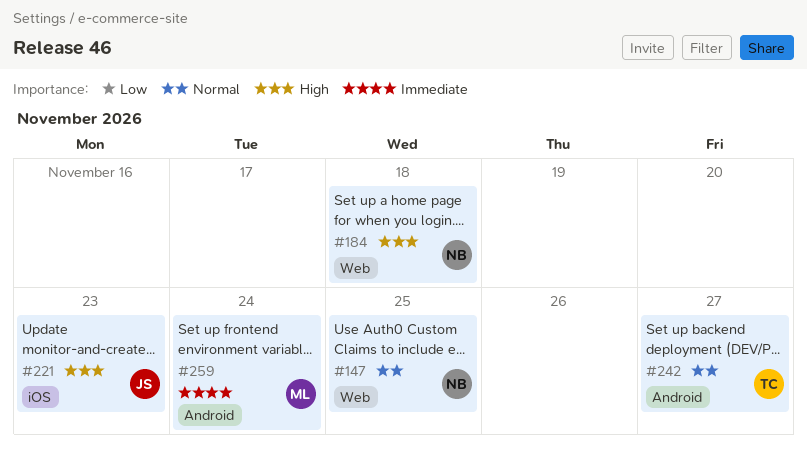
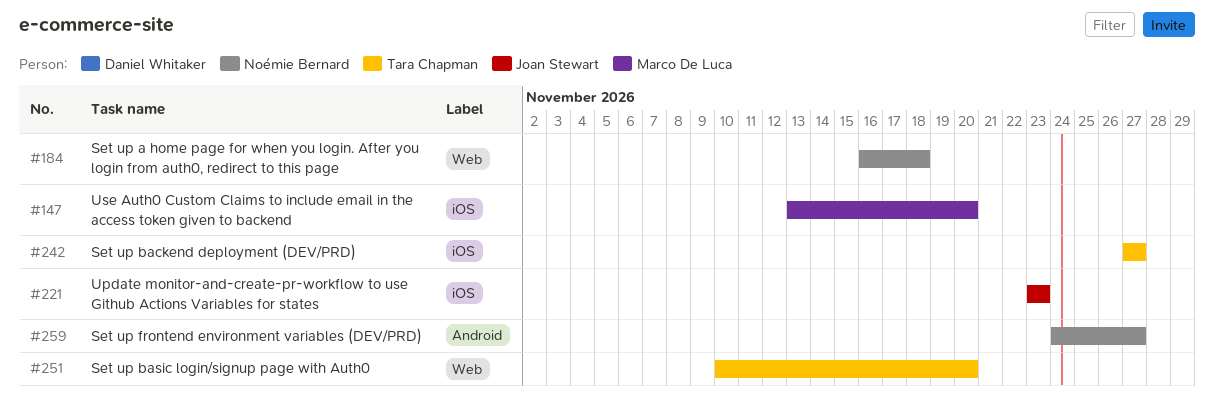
#147, owner: Noémie Bernard -> Marco De Luca
#147, label: Web -> iOS
#147, due: Nov 25 -> Nov 20
#242, label: Android -> iOS
#251: none -> present
#259, owner: Marco De Luca -> Noémie Bernard
#259, due: Nov 24 -> Nov 27

